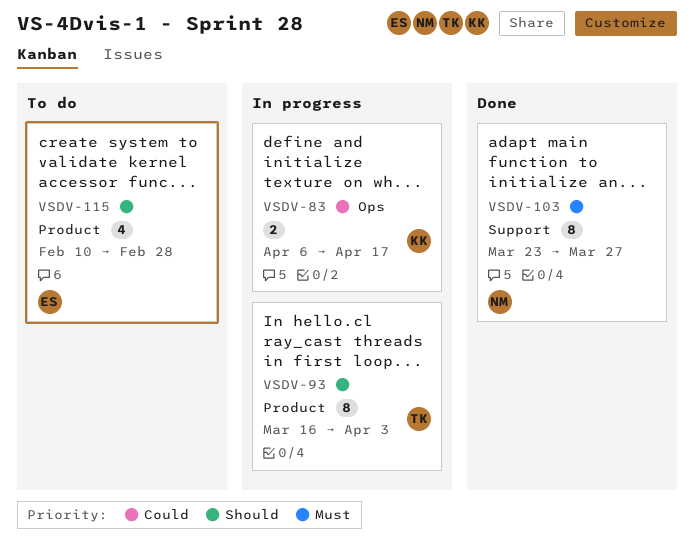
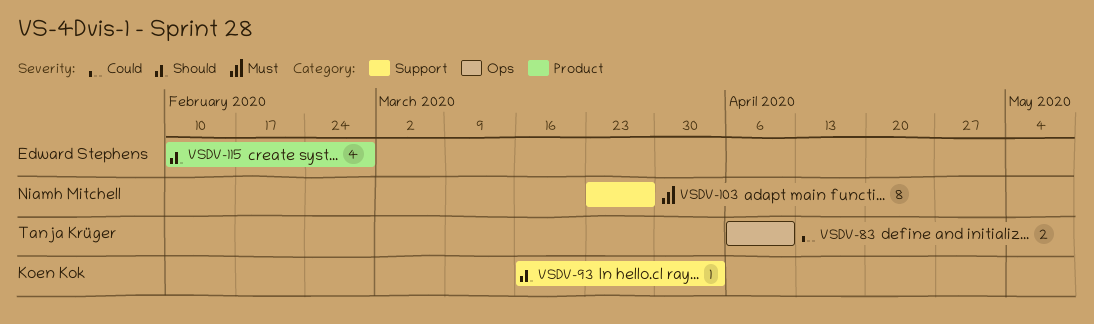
VSDV-83, owner: Koen Kok -> Tanja Krüger
VSDV-83, due: Apr 17 -> Apr 10
VSDV-93, owner: Tanja Krüger -> Koen Kok
VSDV-93, label: Product -> Support
VSDV-93, estimate: 8 -> 1

